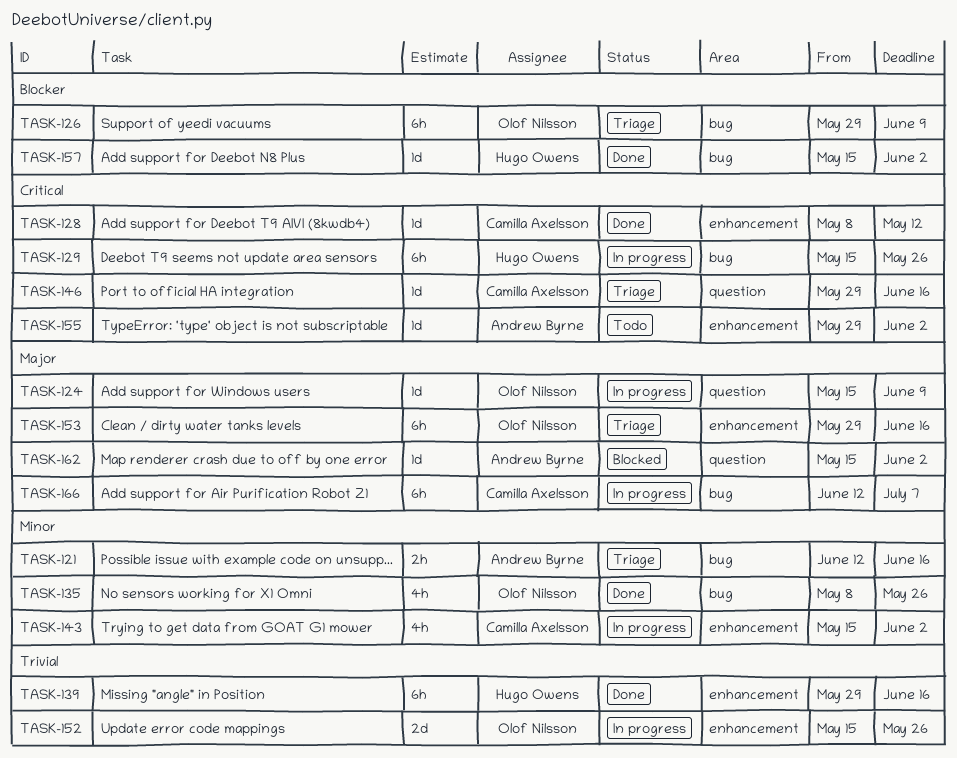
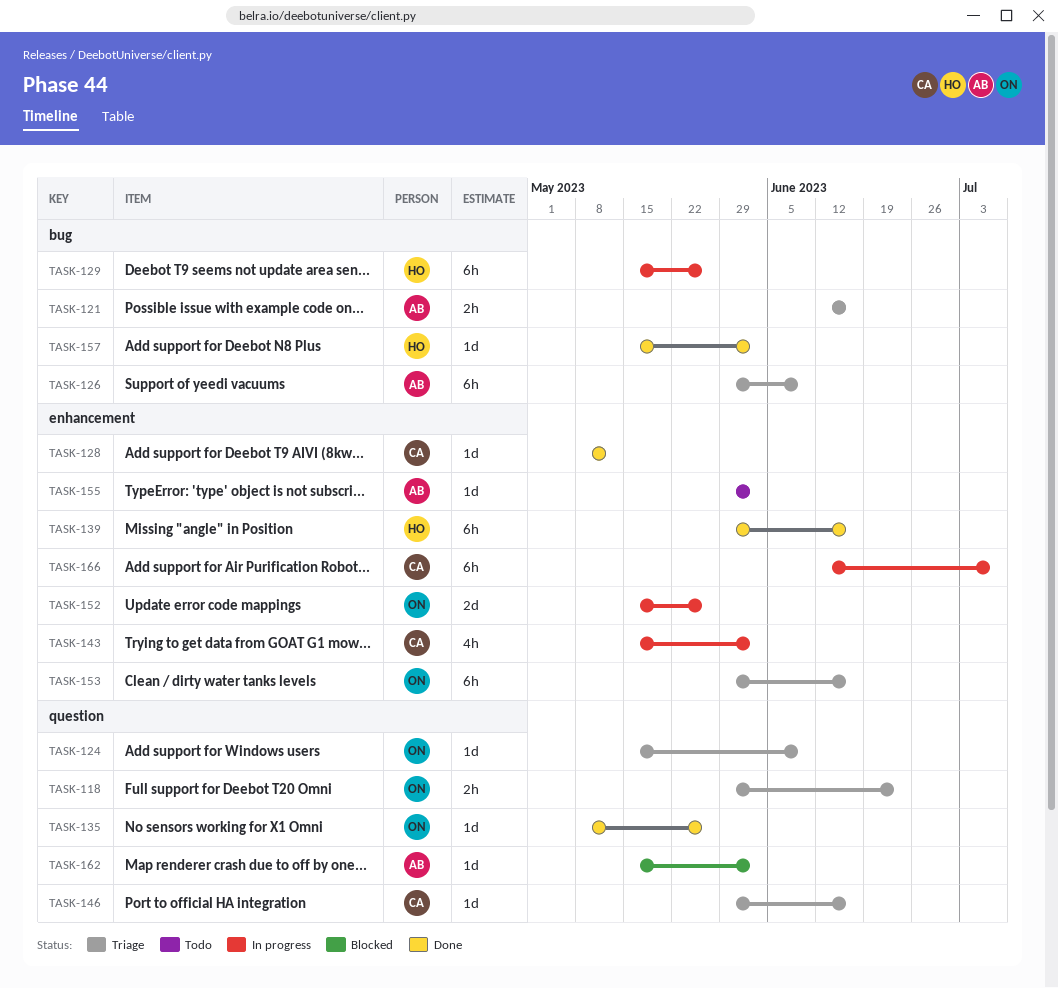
TASK-118: none -> present
TASK-124, status: In progress -> Triage
TASK-126, owner: Olof Nilsson -> Andrew Byrne
TASK-135, label: bug -> question
TASK-135, estimate: 4h -> 1d
TASK-166, label: bug -> enhancement

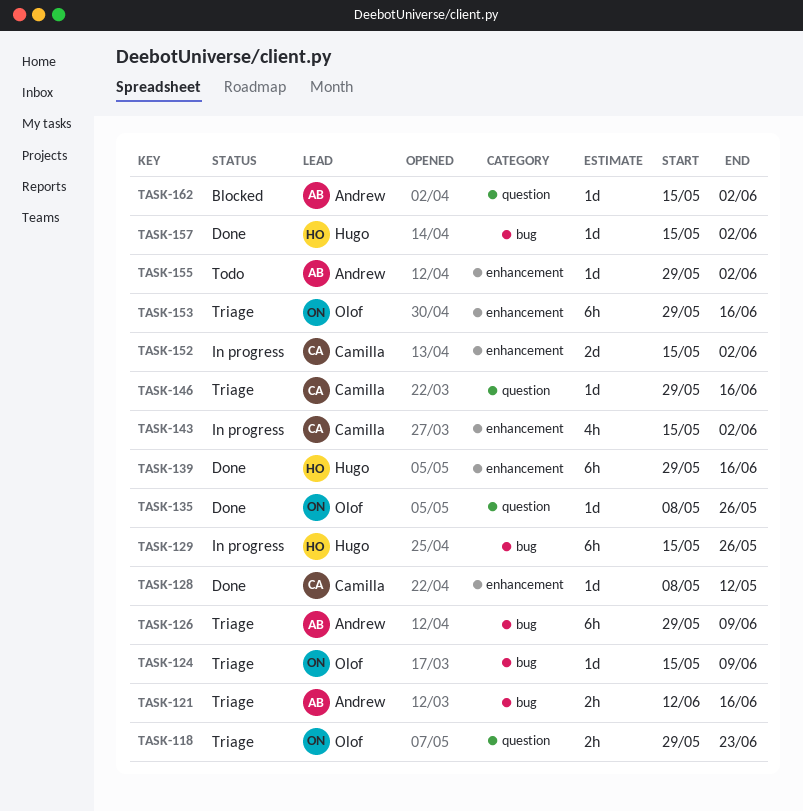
TASK-124, label: question -> bug
TASK-152, owner: Olof -> Camilla
TASK-152, due: May 26 -> Jun 2
TASK-166: present -> none

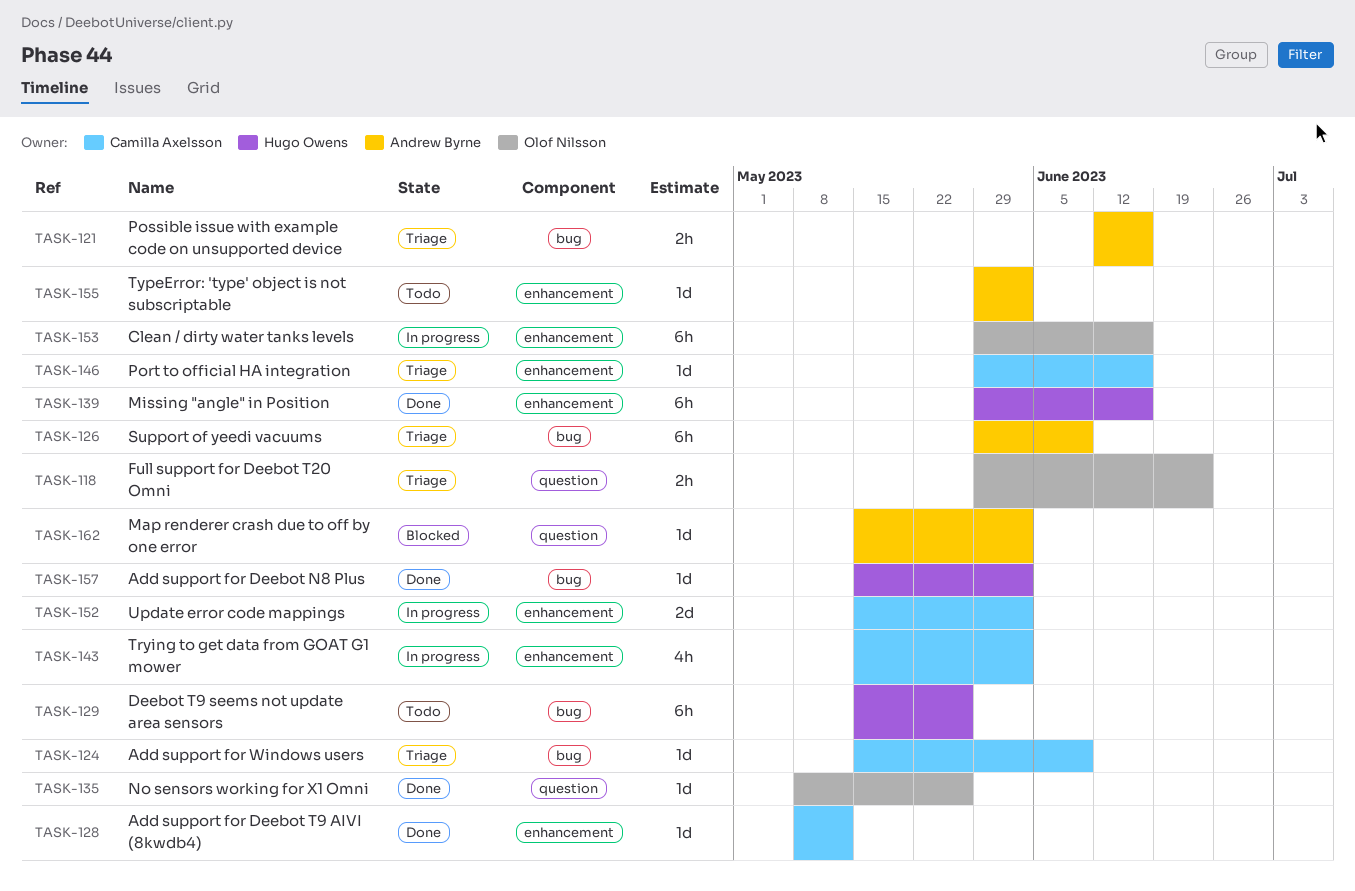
TASK-124, owner: Olof Nilsson -> Camilla Axelsson
TASK-129, status: In progress -> Todo
TASK-146, label: question -> enhancement
TASK-153, status: Triage -> In progress

